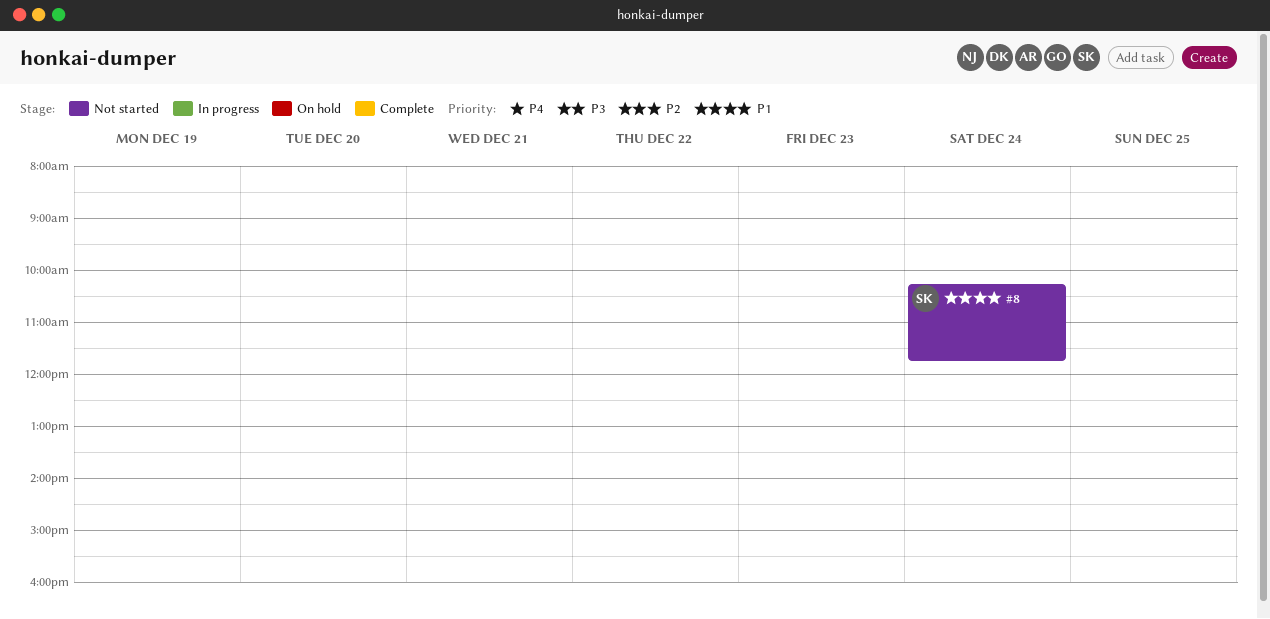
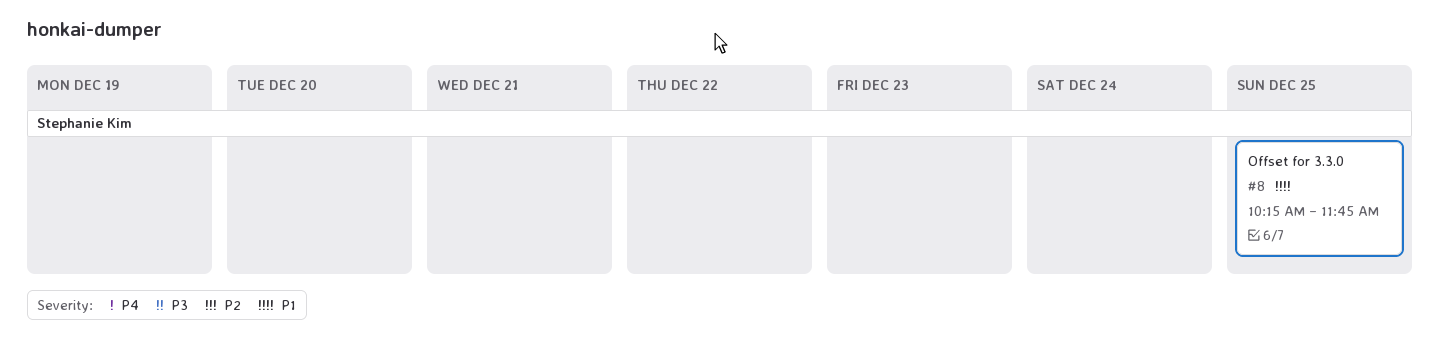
#8, day: Dec 24 -> Dec 25

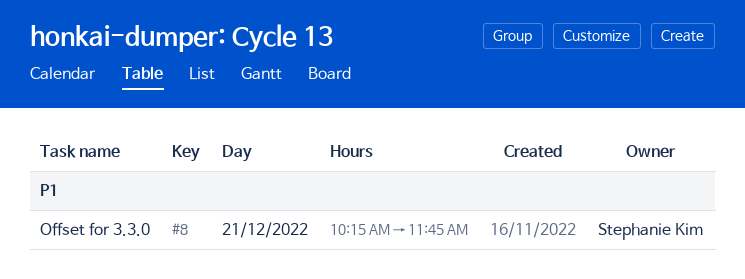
#8, day: Dec 25 -> Dec 21

